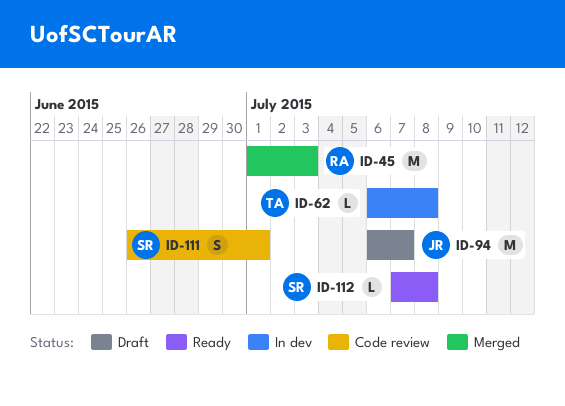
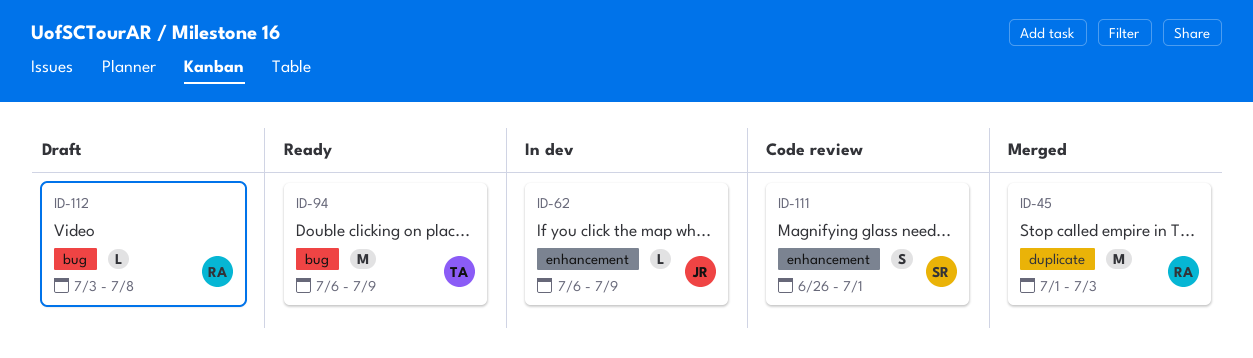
ID-62, owner: TA -> JR
ID-62, due: Jul 8 -> Jul 9
ID-94, status: Draft -> Ready
ID-94, owner: JR -> TA
ID-94, due: Jul 7 -> Jul 9
ID-112, status: Ready -> Draft
ID-112, owner: SR -> RA
ID-112, start: Jul 7 -> Jul 3

